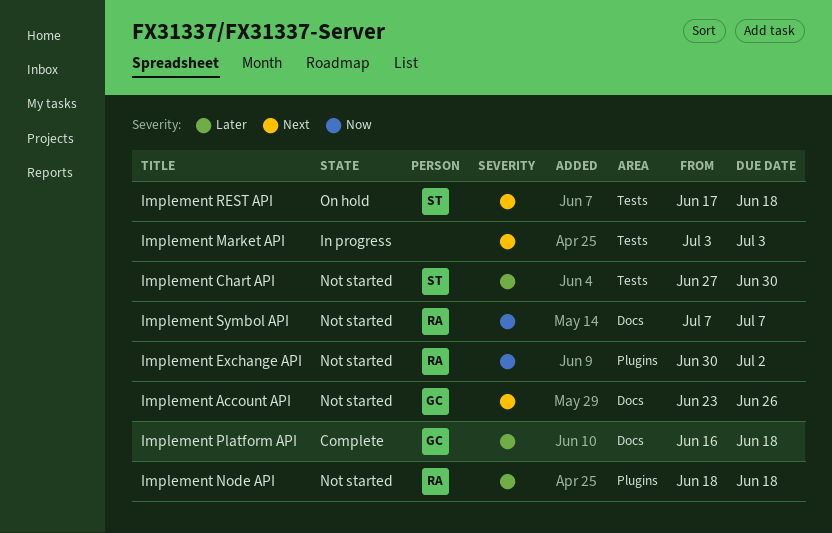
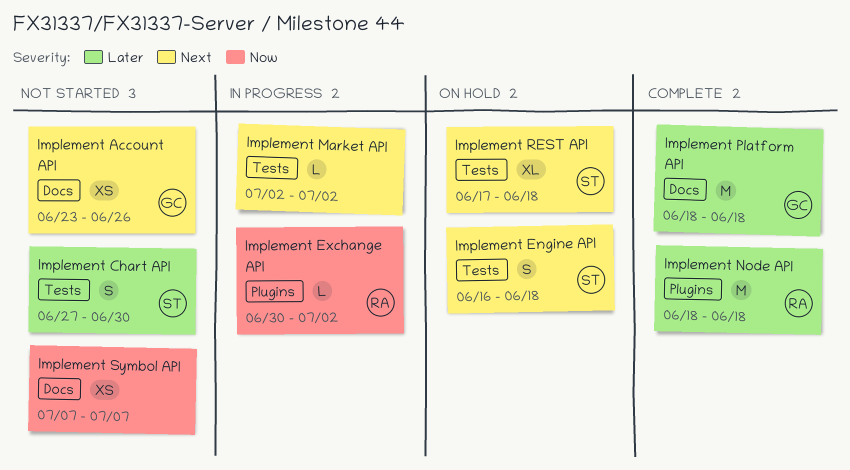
Implement Engine API: none -> present
Implement Exchange API, status: Not started -> In progress
Implement Market API, start: Jul 3 -> Jul 2
Implement Market API, due: Jul 3 -> Jul 2
Implement Node API, status: Not started -> Complete
Implement Platform API, start: Jun 16 -> Jun 18
Implement Symbol API, owner: RA -> none

